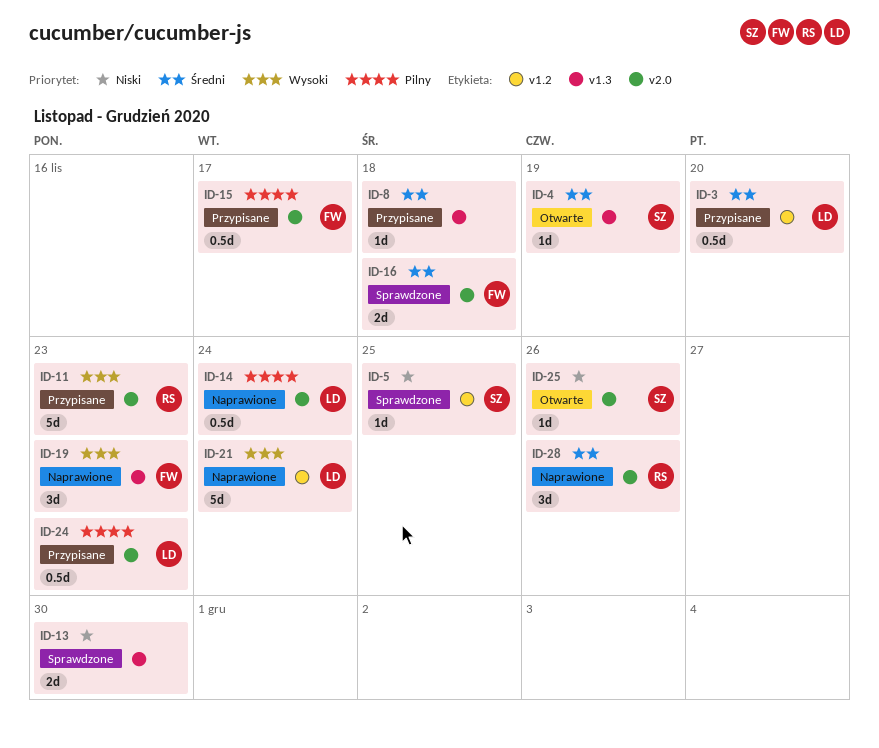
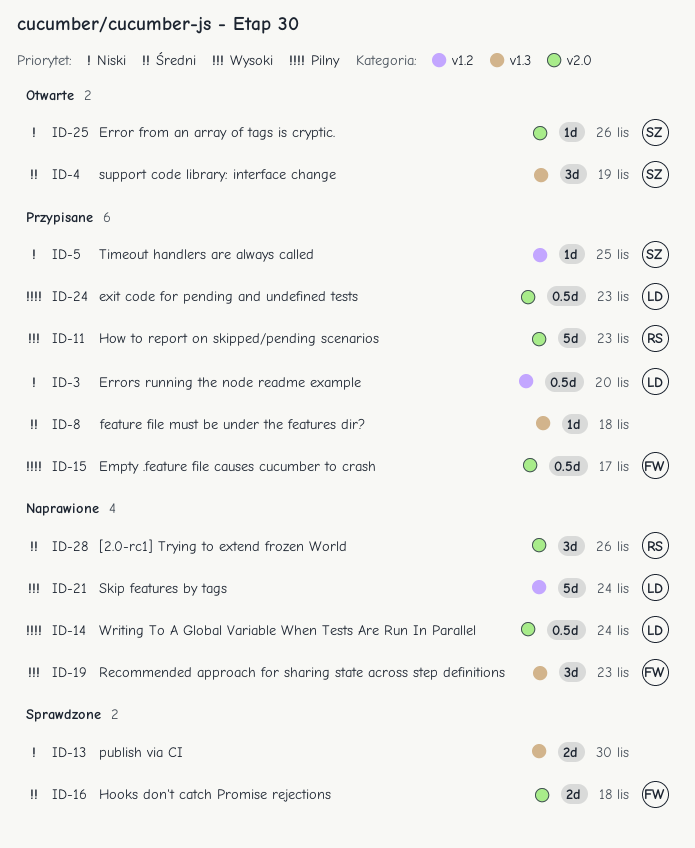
ID-3, priority: Średni -> Niski
ID-4, estimate: 1d -> 3d
ID-5, status: Sprawdzone -> Przypisane

